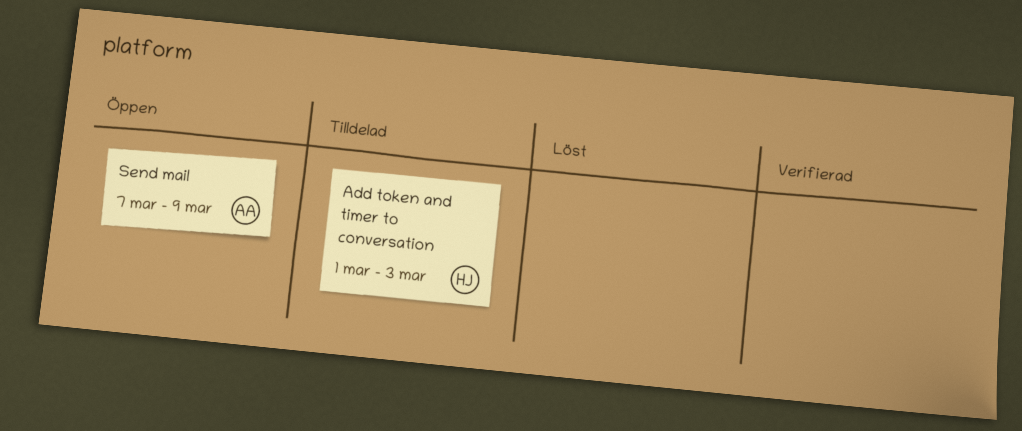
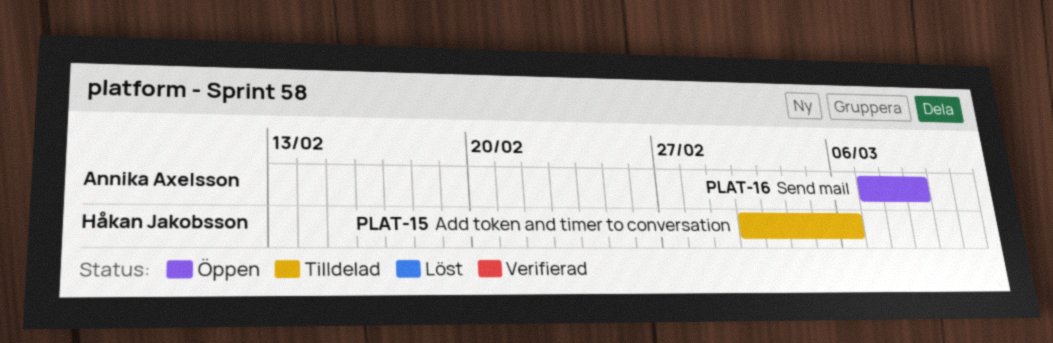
Add token and timer to conversation, start: Mar 1 -> Mar 2
Add token and timer to conversation, due: Mar 3 -> Mar 6

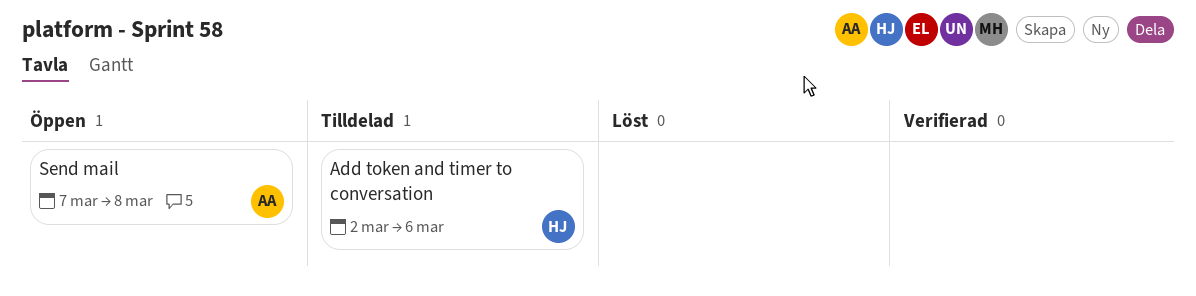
Send mail, due: Mar 9 -> Mar 8

